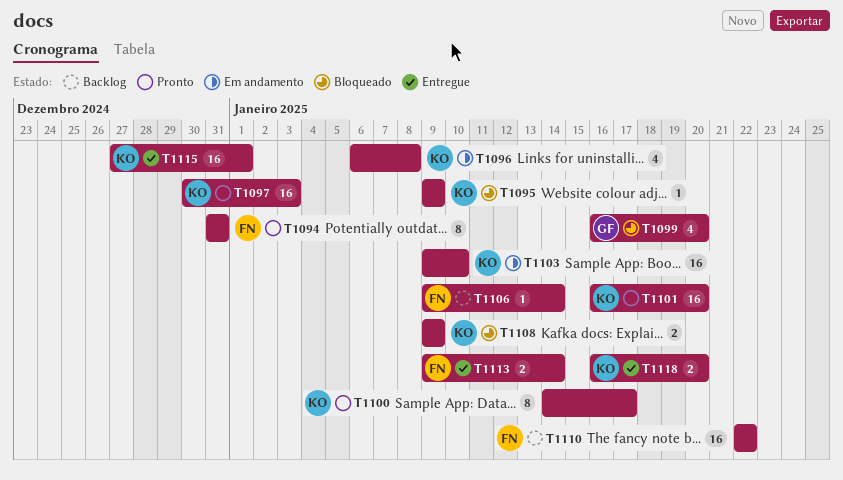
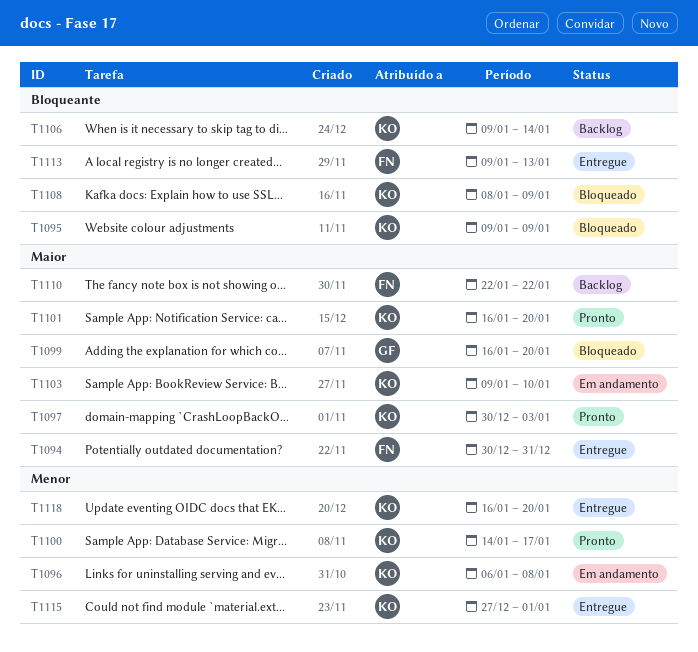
T1094, status: Pronto -> Entregue
T1094, start: Dec 31 -> Dec 30
T1106, owner: FN -> KO
T1108, start: Jan 9 -> Jan 8
T1113, due: Jan 14 -> Jan 13

